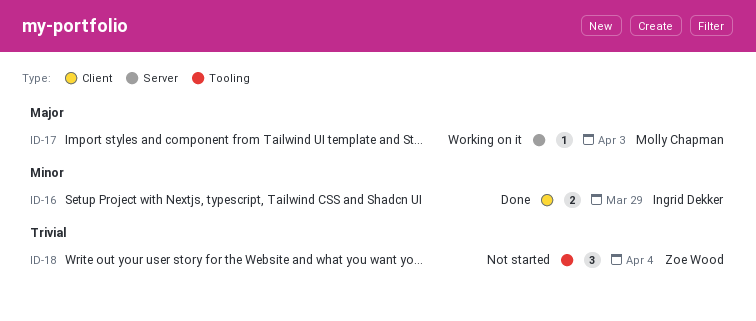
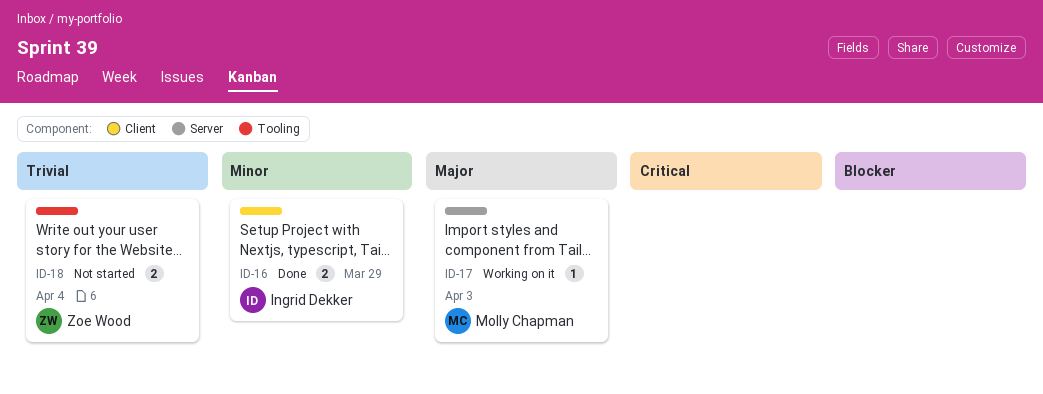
ID-18, estimate: 3 -> 2

